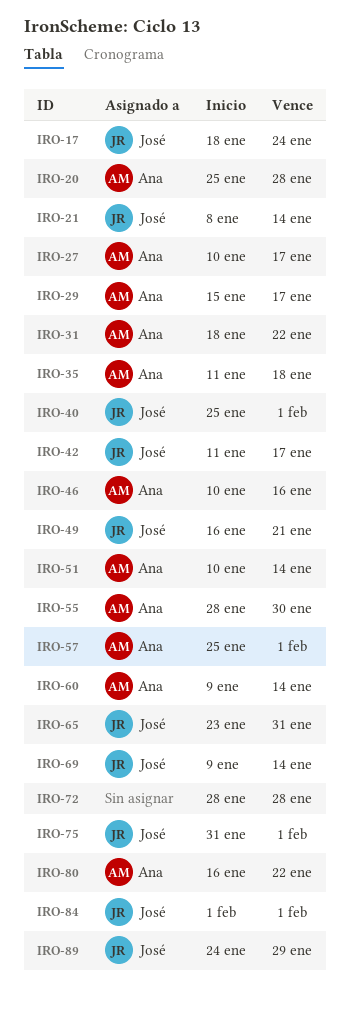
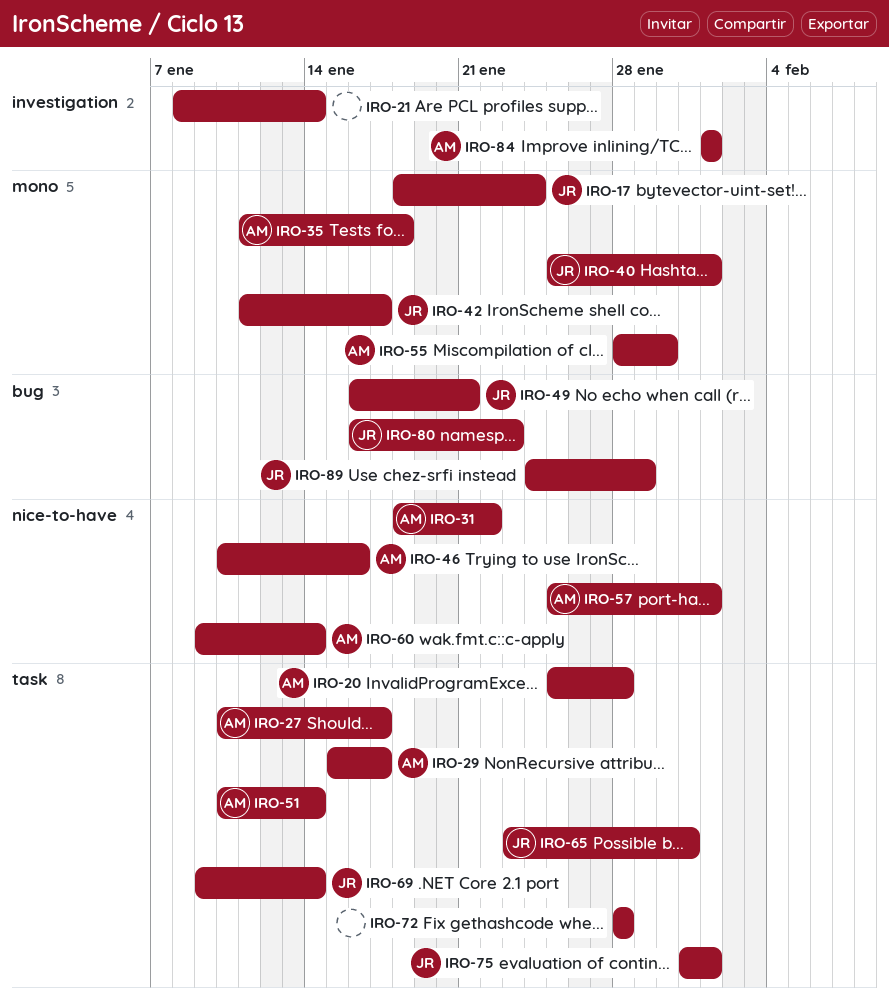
IRO-21, owner: José -> none
IRO-80, owner: Ana -> José
IRO-80, due: Jan 22 -> Jan 23
IRO-84, owner: José -> Ana

